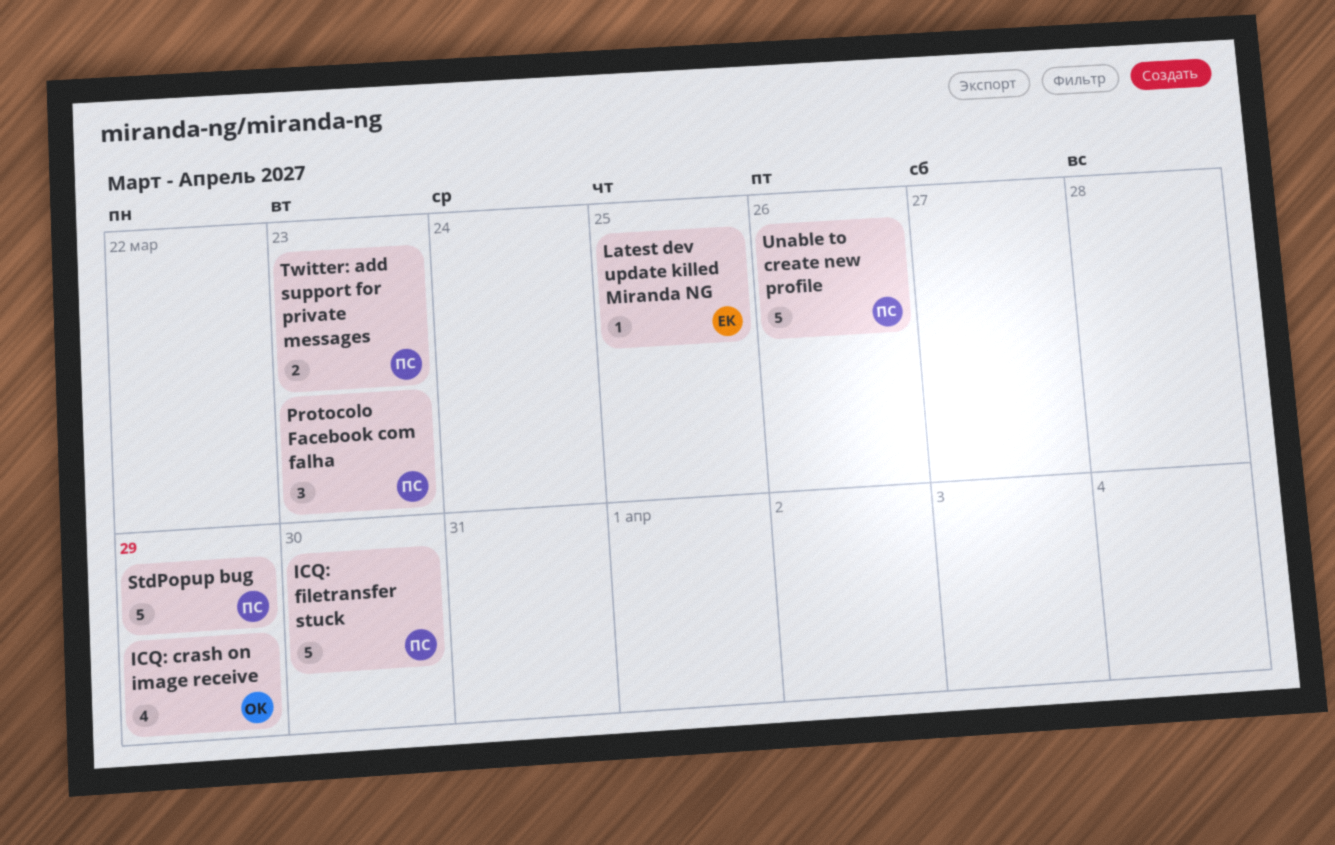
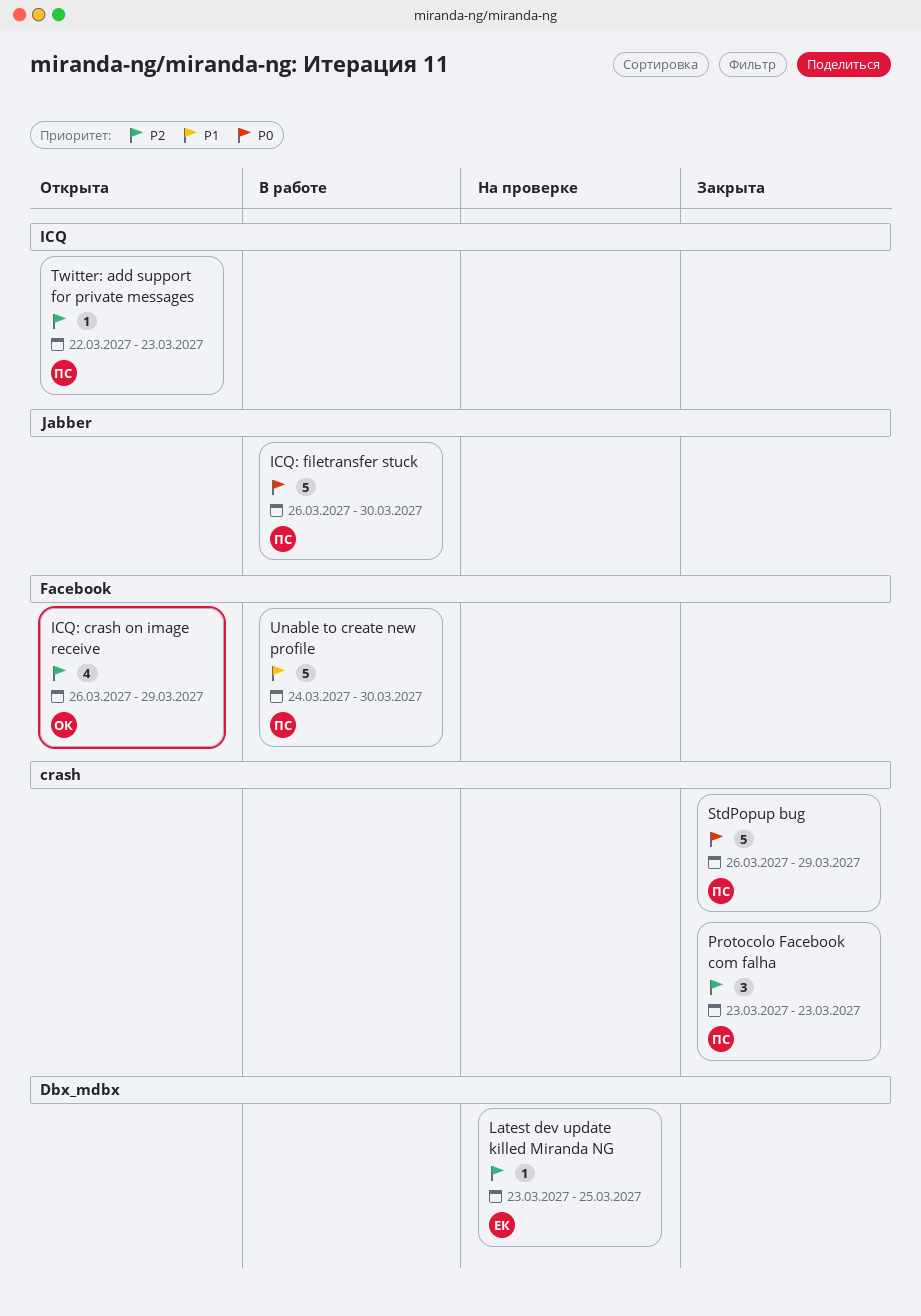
Twitter: add support for private messages, estimate: 2 -> 1
Unable to create new profile, due: Mar 26 -> Mar 30

